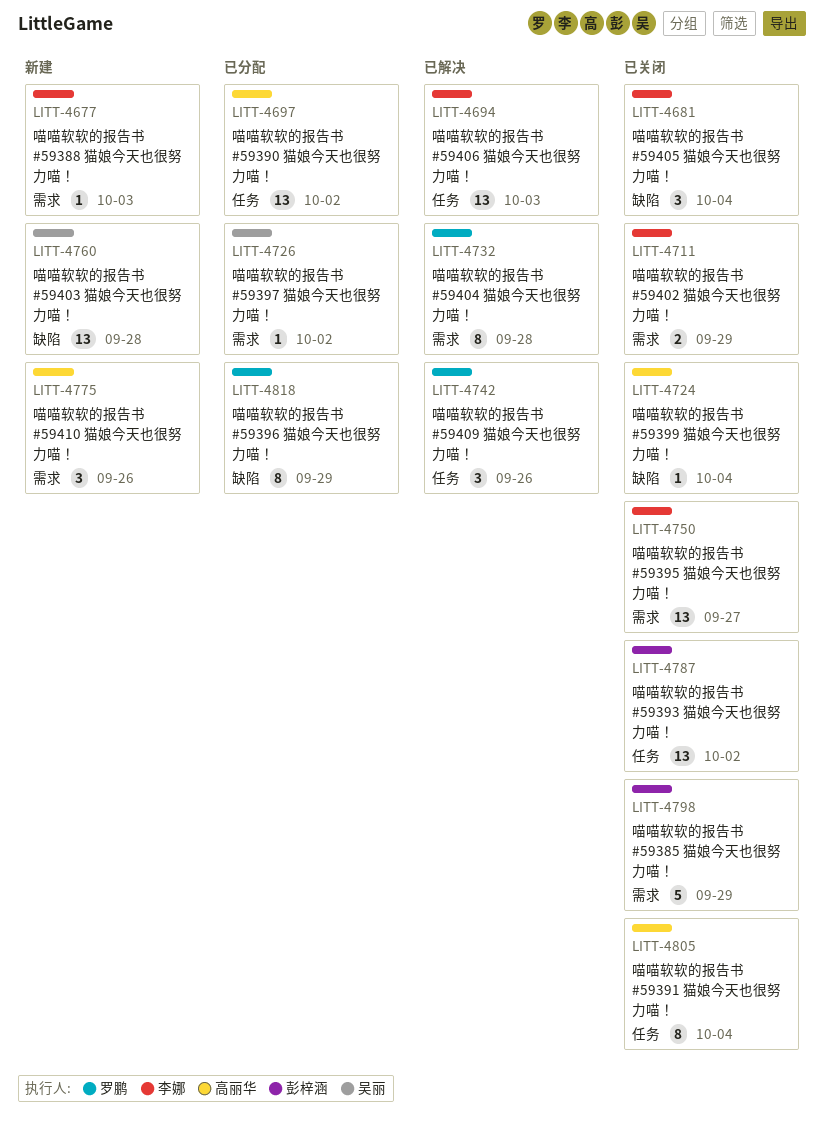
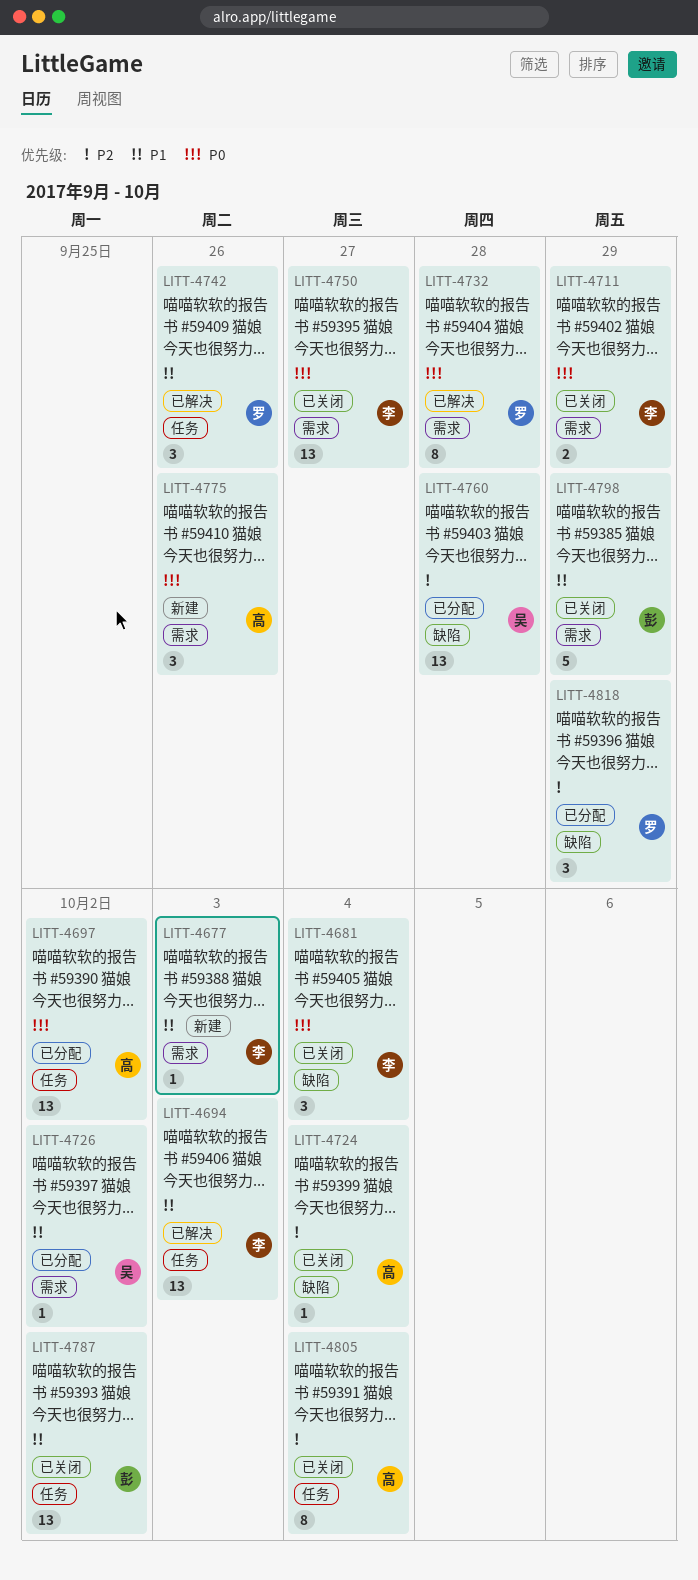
LITT-4760, status: 新建 -> 已分配
LITT-4818, estimate: 8 -> 3

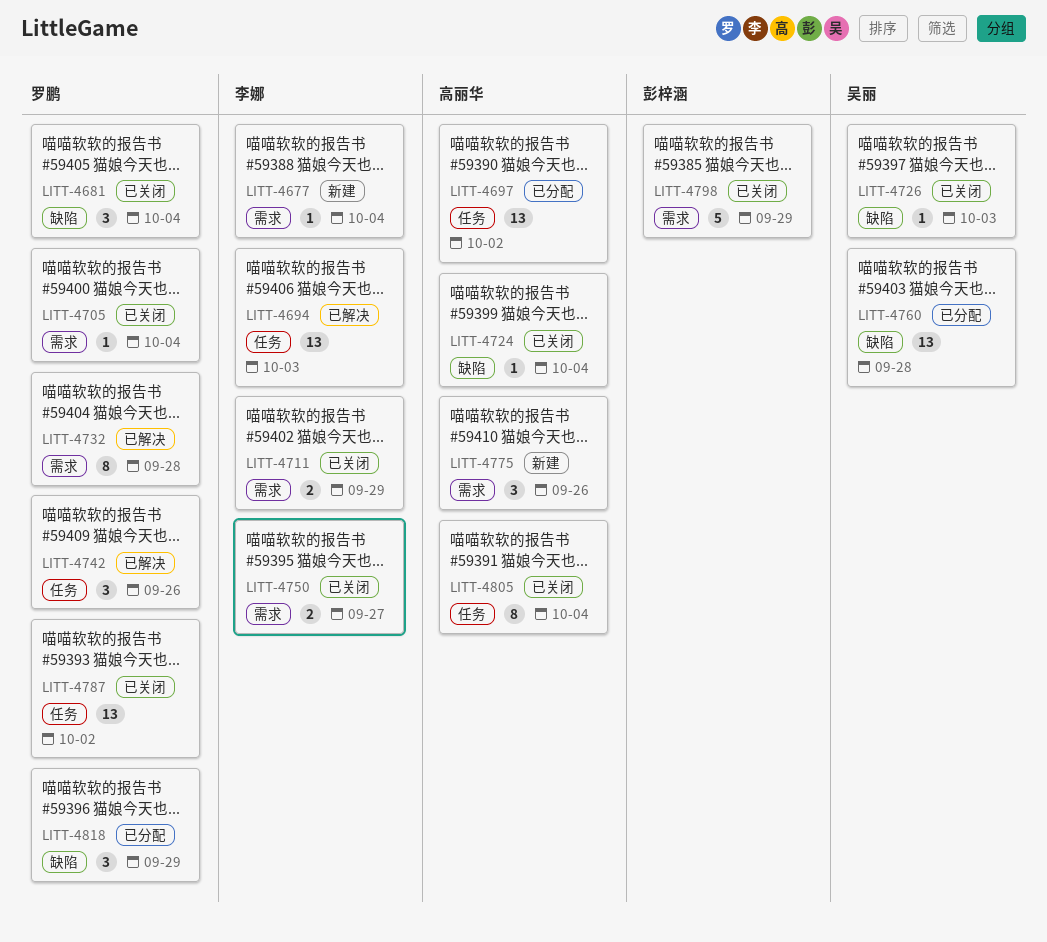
LITT-4677, due: Oct 3 -> Oct 4
LITT-4681, owner: 李娜 -> 罗鹏
LITT-4705: none -> present
LITT-4726, status: 已分配 -> 已关闭
LITT-4726, label: 需求 -> 缺陷
LITT-4726, due: Oct 2 -> Oct 3
LITT-4750, estimate: 13 -> 2
LITT-4787, owner: 彭梓涵 -> 罗鹏

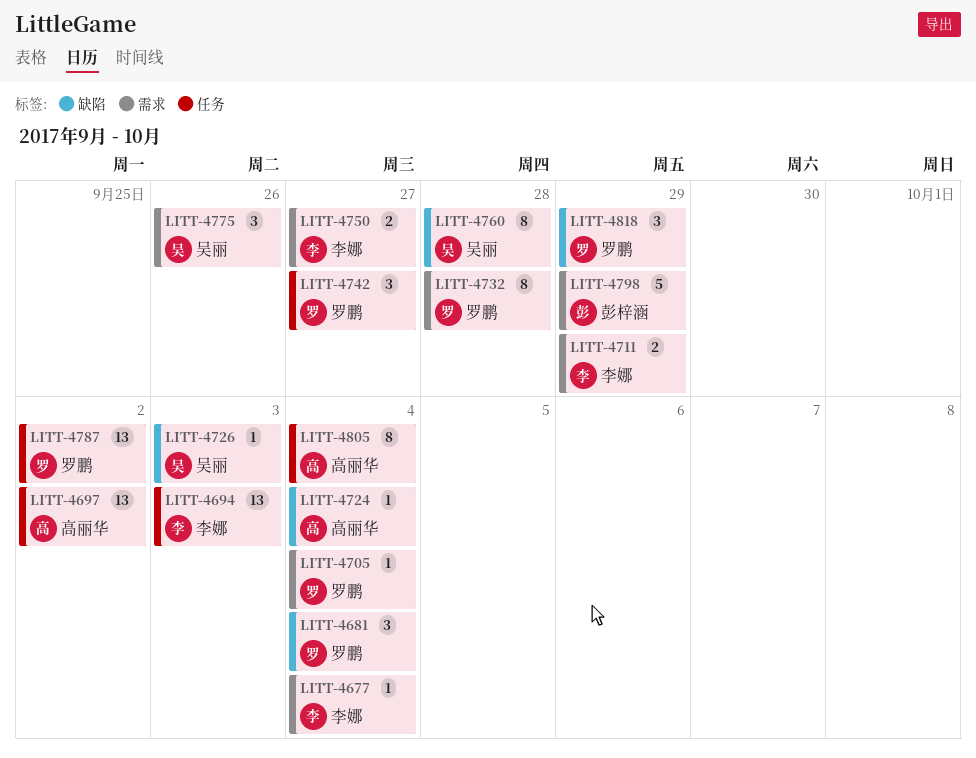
LITT-4742, due: Sep 26 -> Sep 27
LITT-4760, estimate: 13 -> 8
LITT-4775, owner: 高丽华 -> 吴丽

